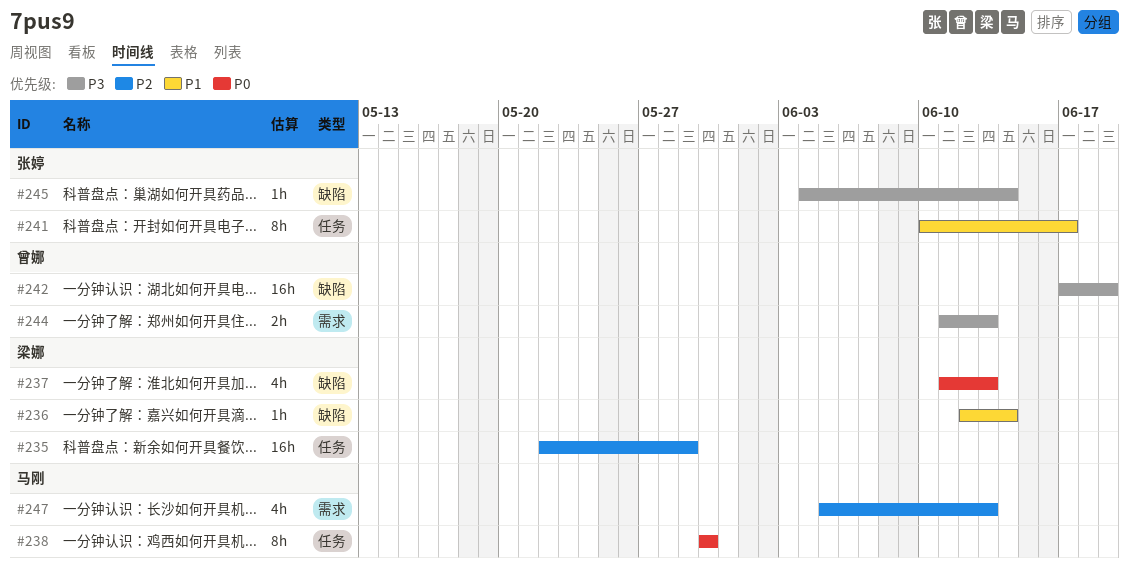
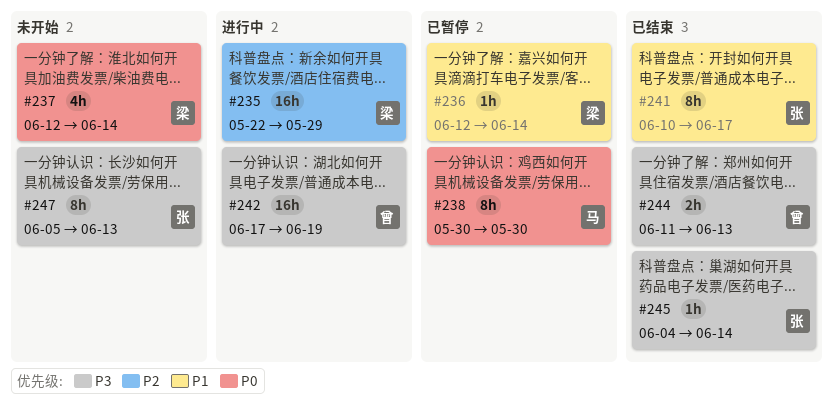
#237, start: Jun 11 -> Jun 12
#237, due: Jun 13 -> Jun 14
#247, owner: 马刚 -> 张婷
#247, priority: P2 -> P3
#247, estimate: 4h -> 8h

